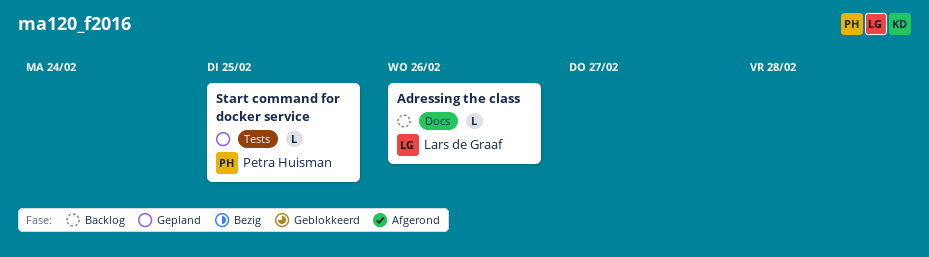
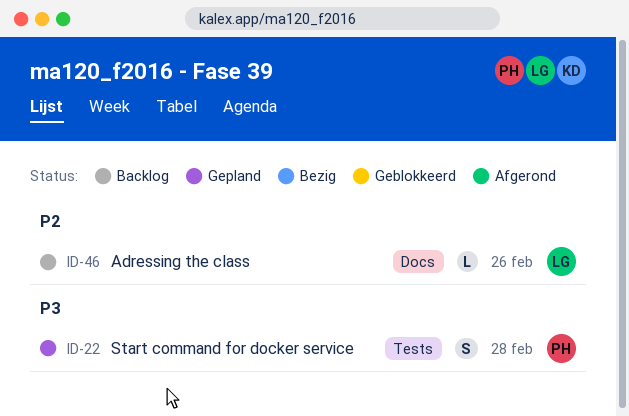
Start command for docker service, estimate: L -> S
Start command for docker service, due: Feb 25 -> Feb 28

